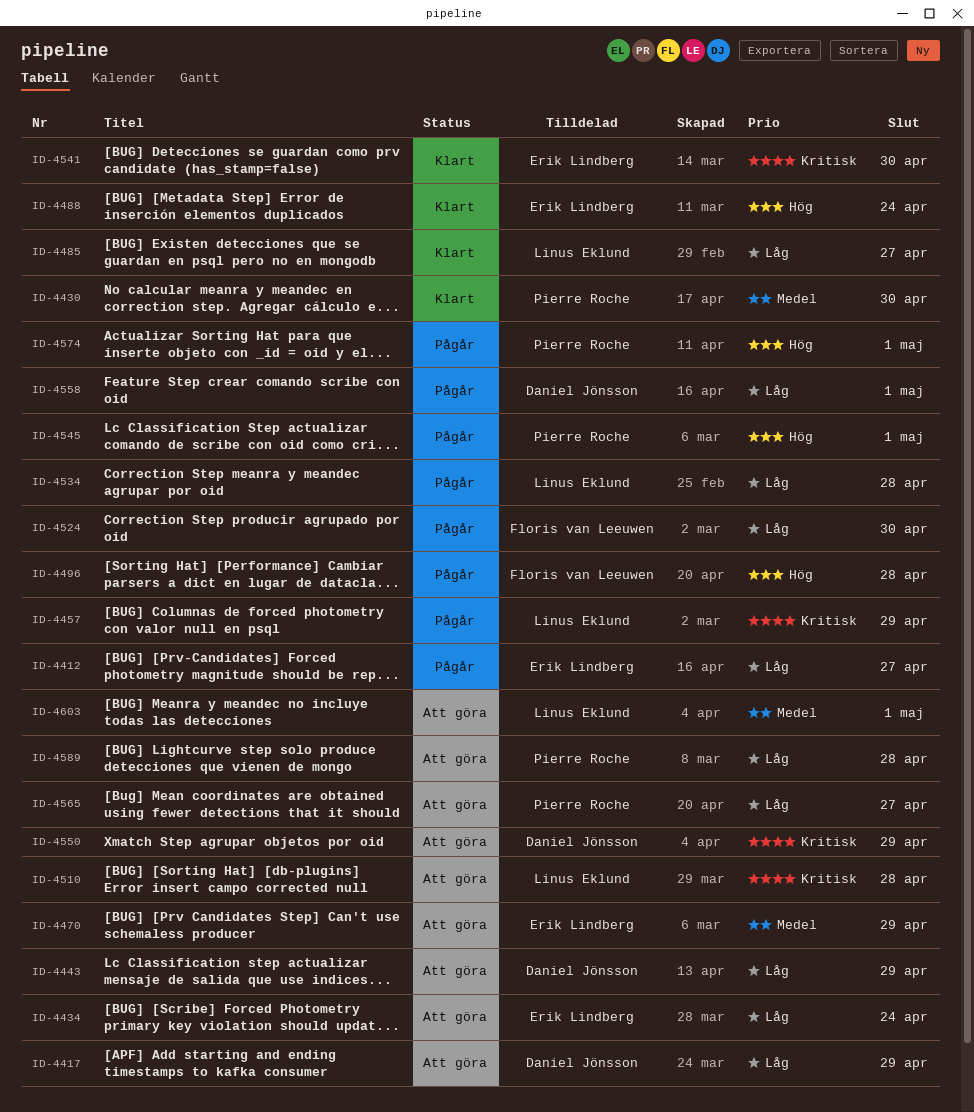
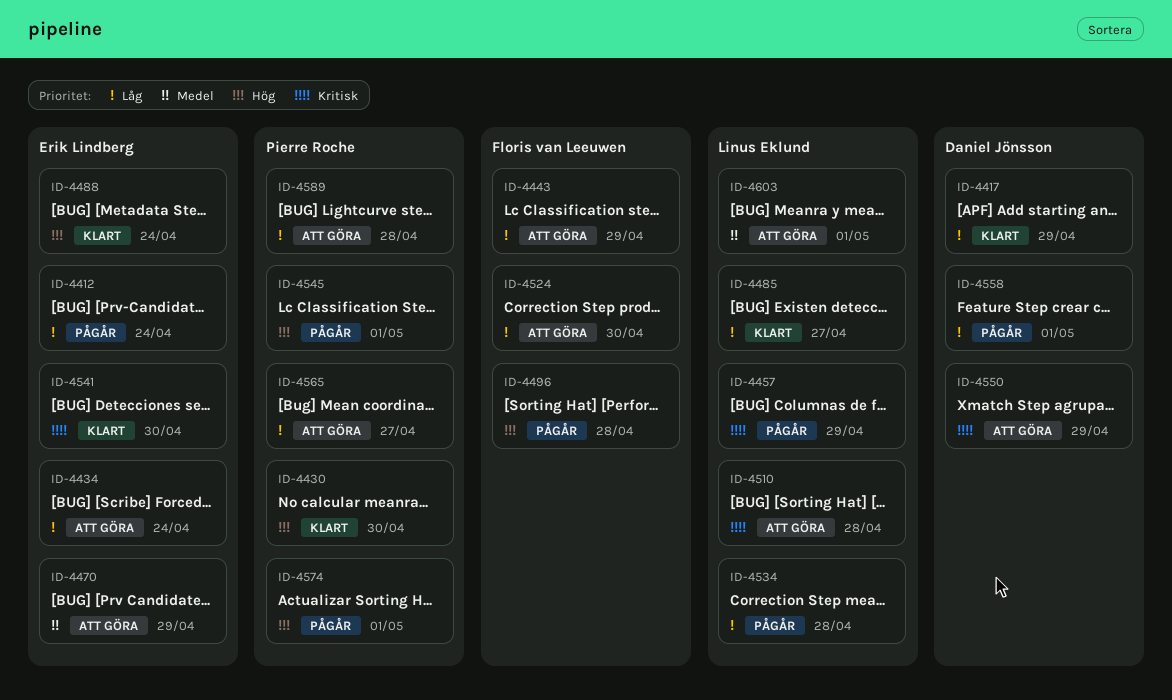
ID-4412, due: Apr 27 -> Apr 24
ID-4417, status: Att göra -> Klart
ID-4430, priority: Medel -> Hög
ID-4443, owner: Daniel Jönsson -> Floris van Leeuwen
ID-4524, status: Pågår -> Att göra

